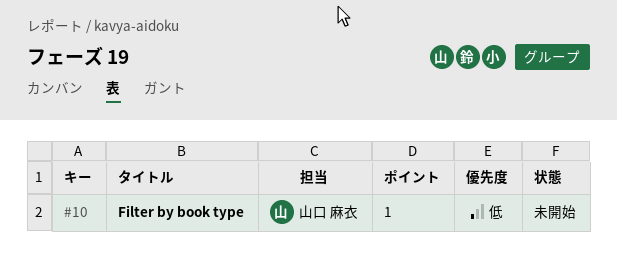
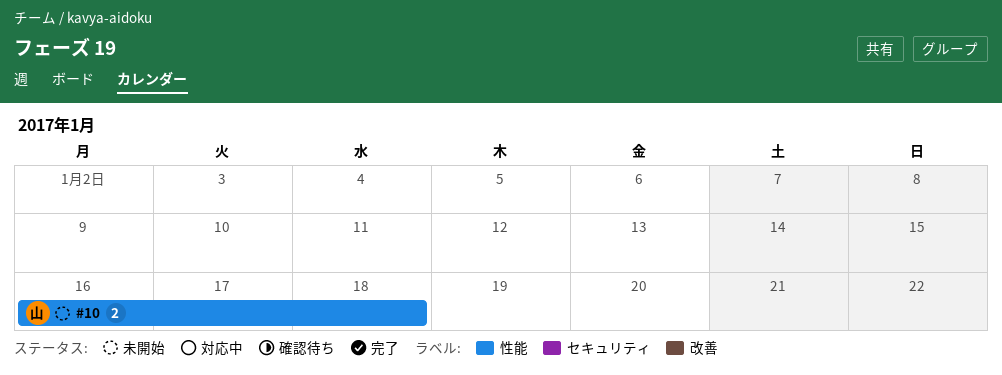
#10, estimate: 1 -> 2

